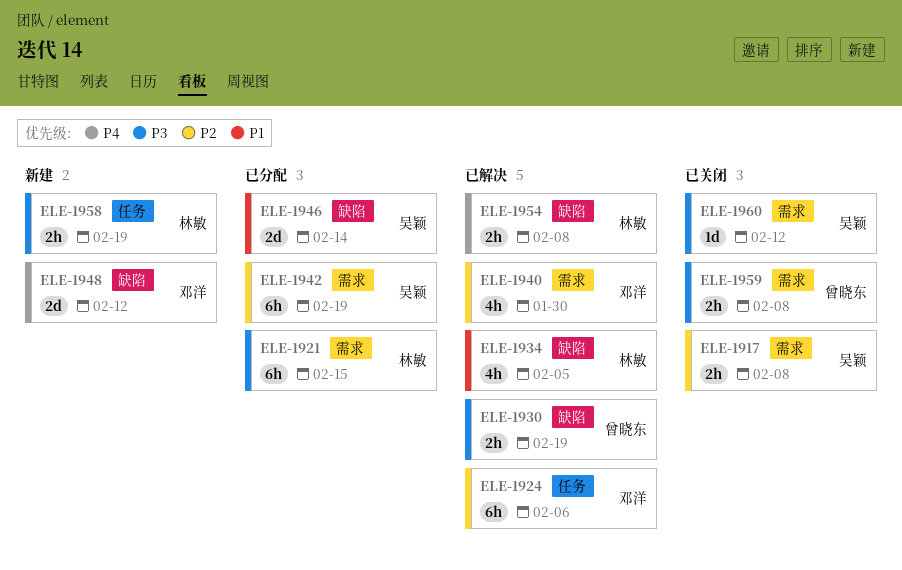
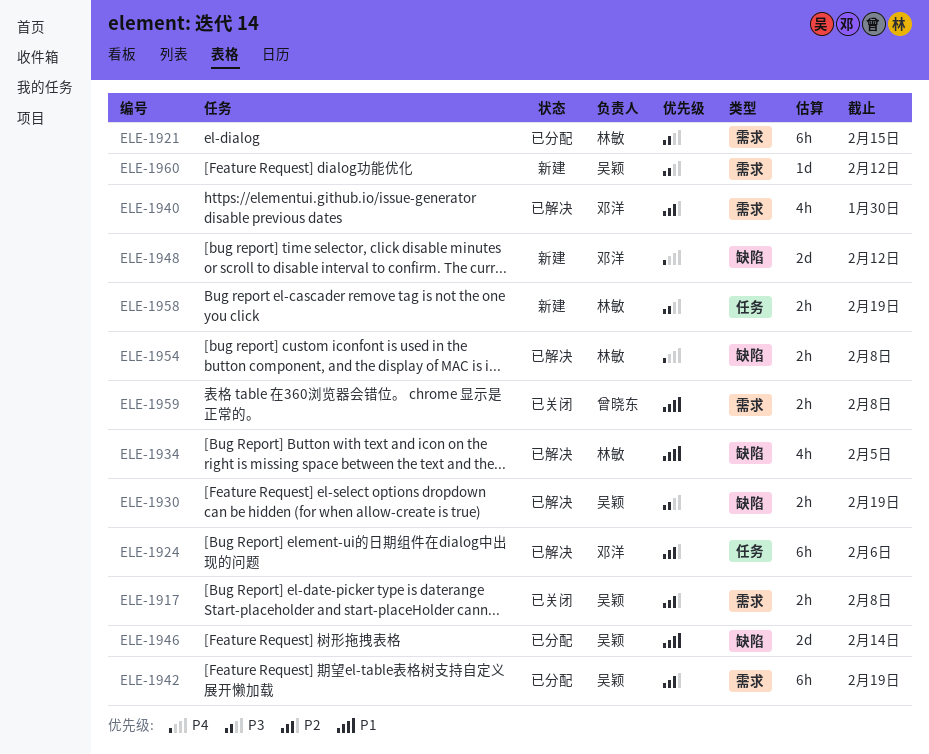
ELE-1930, owner: 曾晓东 -> 吴颖
ELE-1959, priority: P3 -> P1
ELE-1960, status: 已关闭 -> 新建

